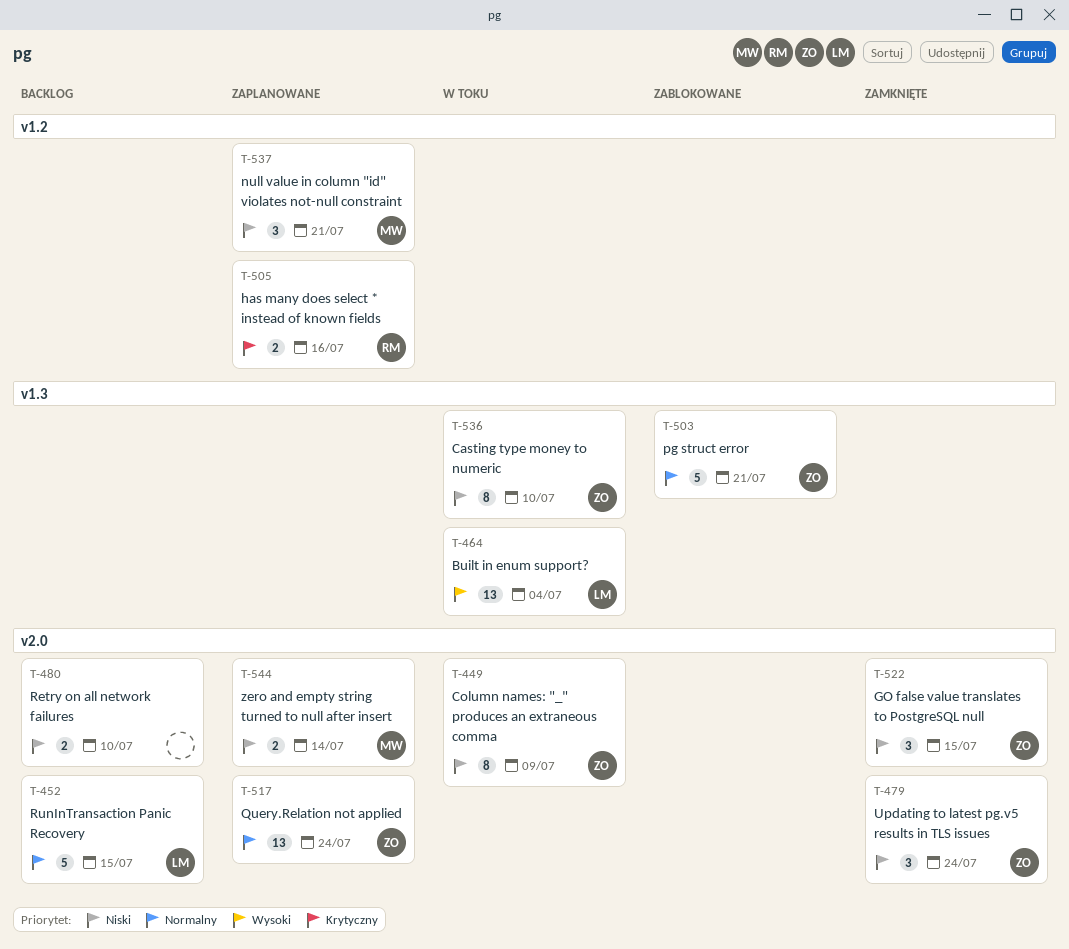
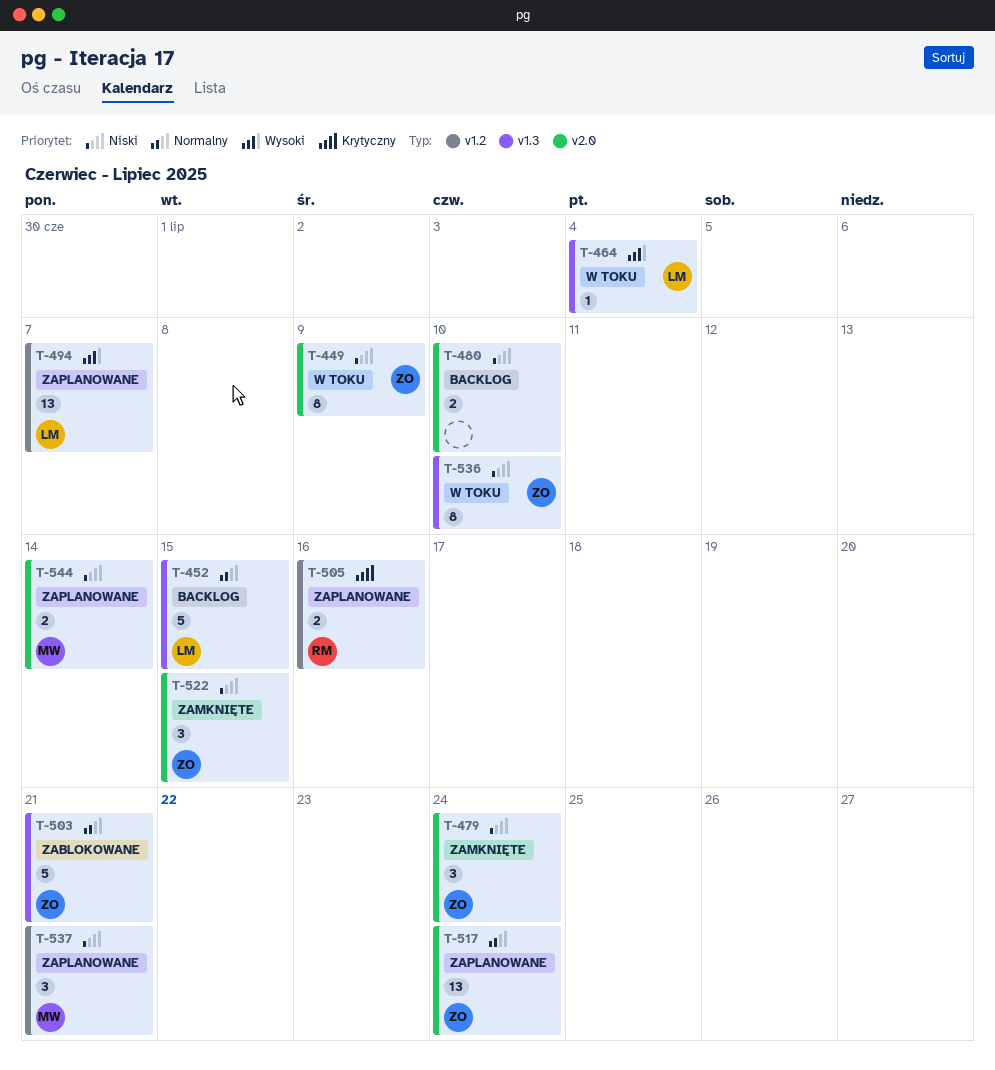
T-452, label: v2.0 -> v1.3
T-464, estimate: 13 -> 1
T-494: none -> present

